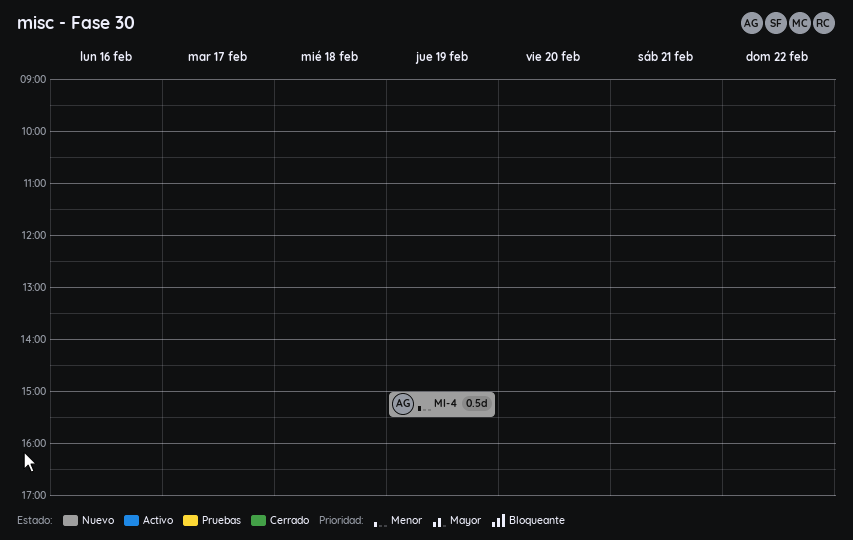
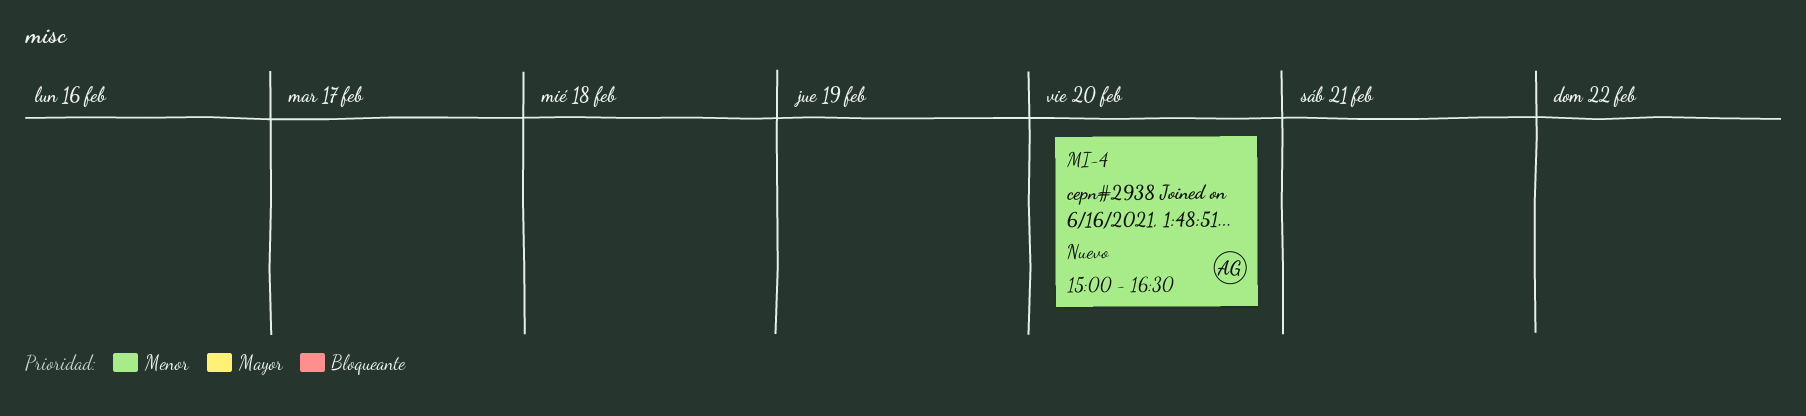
MI-4, day: Feb 19 -> Feb 20
MI-4, ends: 15:30 -> 16:30

